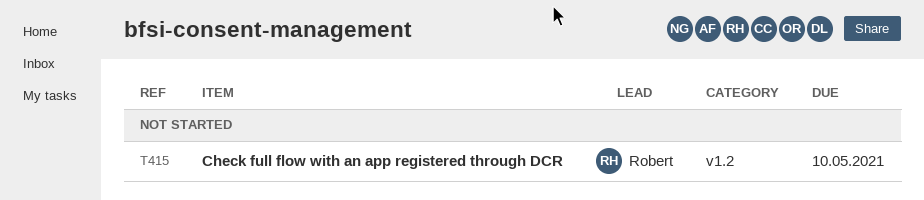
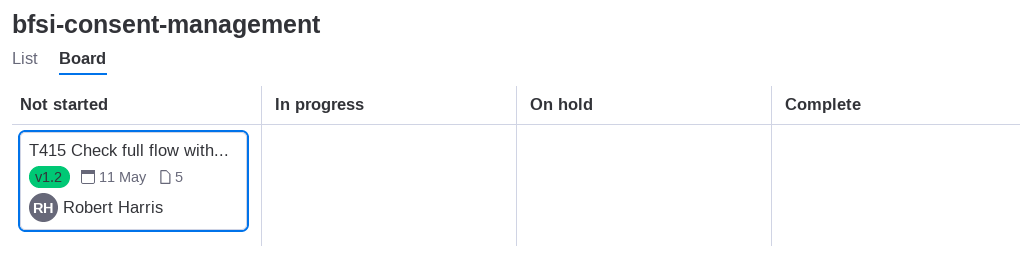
T415, due: May 10 -> May 11

